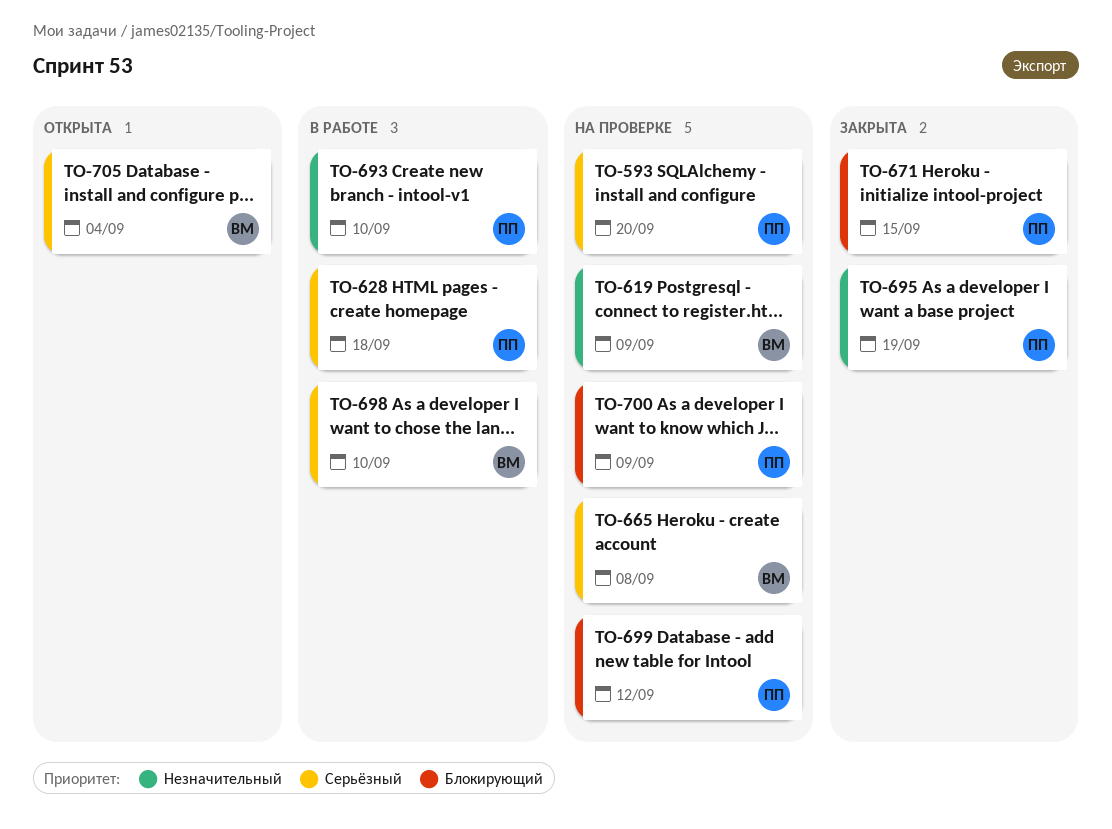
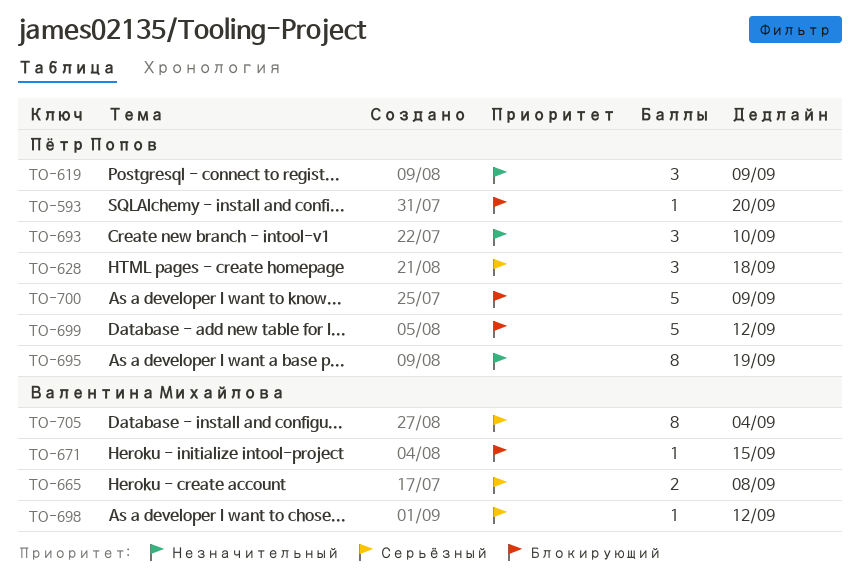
TO-593, priority: Серьёзный -> Блокирующий
TO-619, owner: Валентина Михайлова -> Пётр Попов
TO-671, owner: Пётр Попов -> Валентина Михайлова
TO-698, due: Sep 10 -> Sep 12

